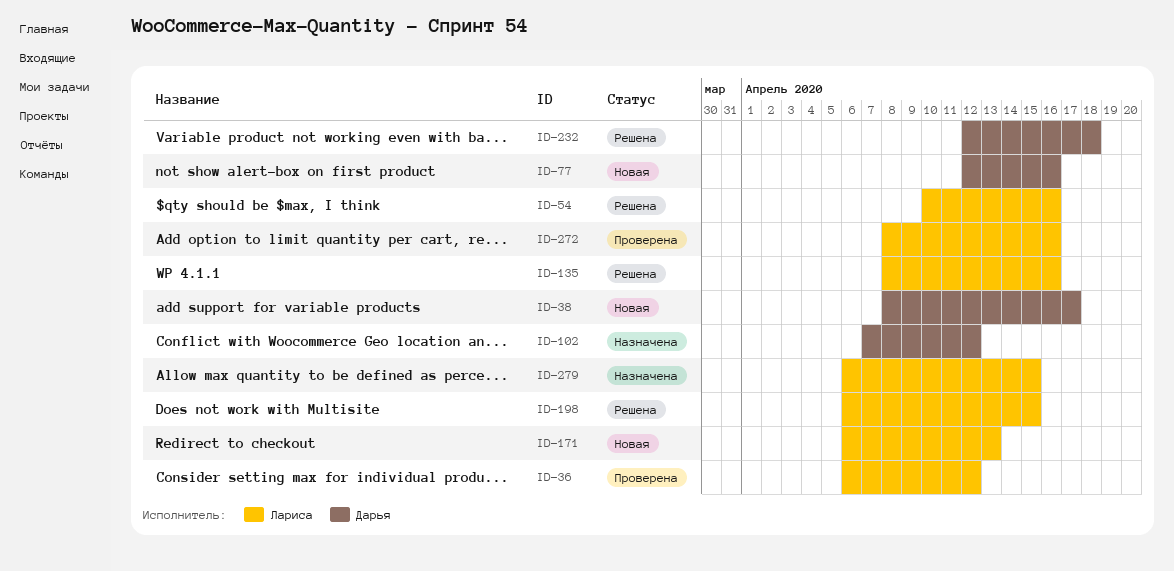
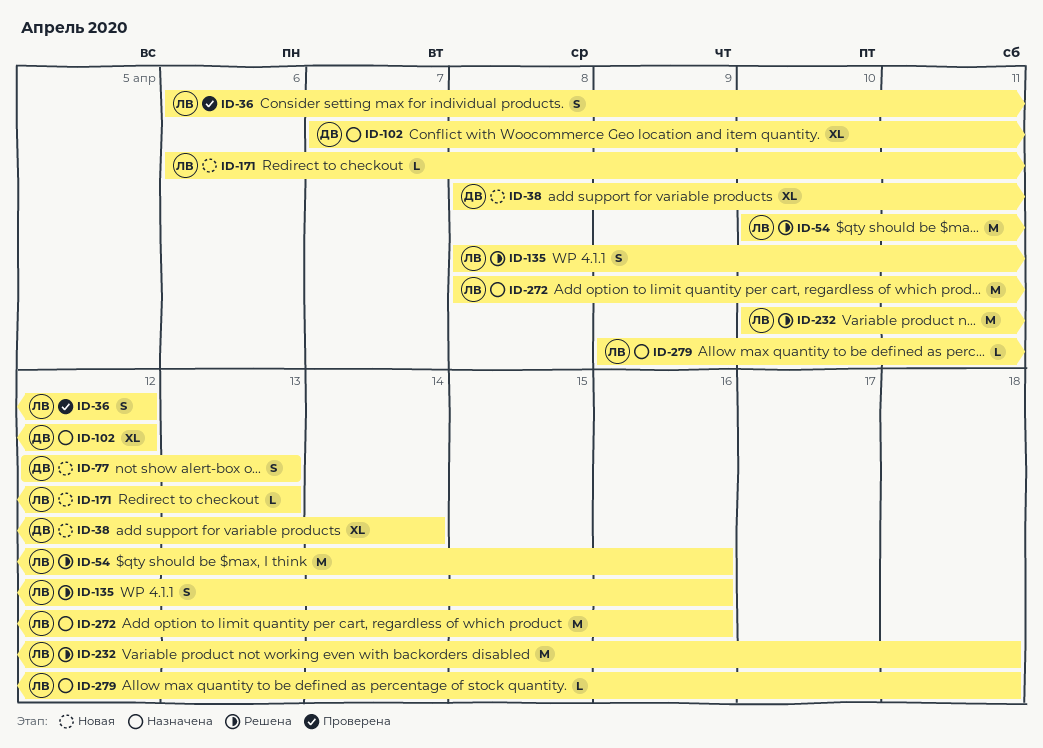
ID-38, due: Apr 17 -> Apr 14
ID-77, due: Apr 16 -> Apr 13
ID-198: present -> none
ID-232, owner: Дарья -> Лариса
ID-232, start: Apr 12 -> Apr 10
ID-272, status: Проверена -> Назначена
ID-279, start: Apr 6 -> Apr 9
ID-279, due: Apr 15 -> Apr 18

